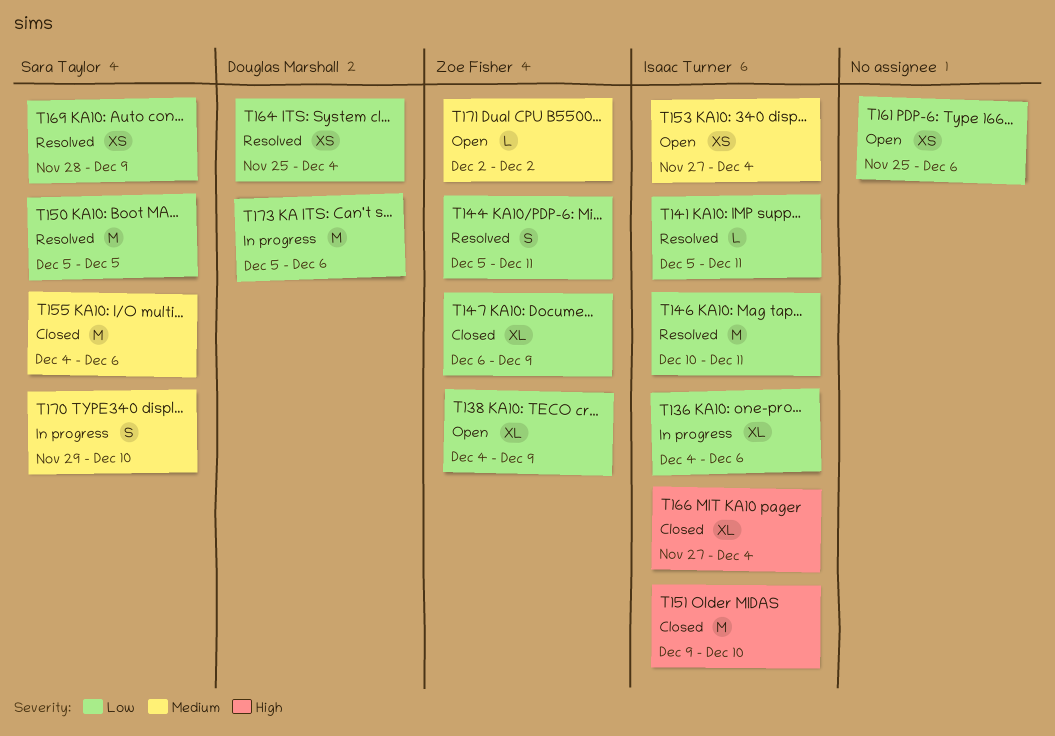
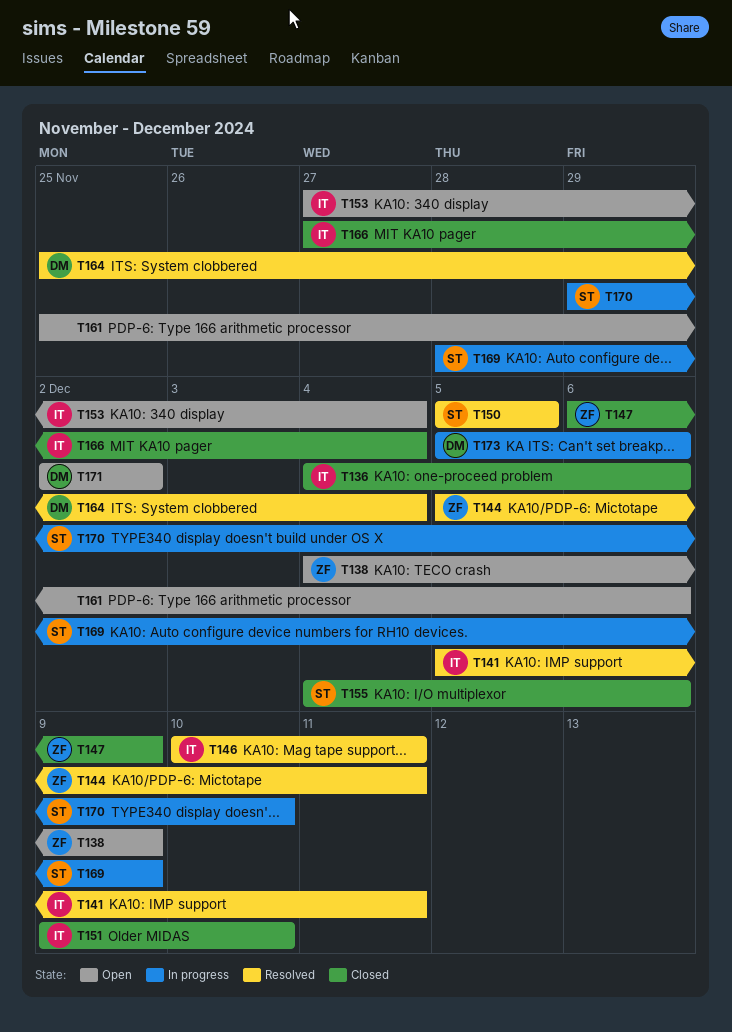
T136, status: In progress -> Closed
T169, status: Resolved -> In progress
T171, owner: Zoe Fisher -> Douglas Marshall

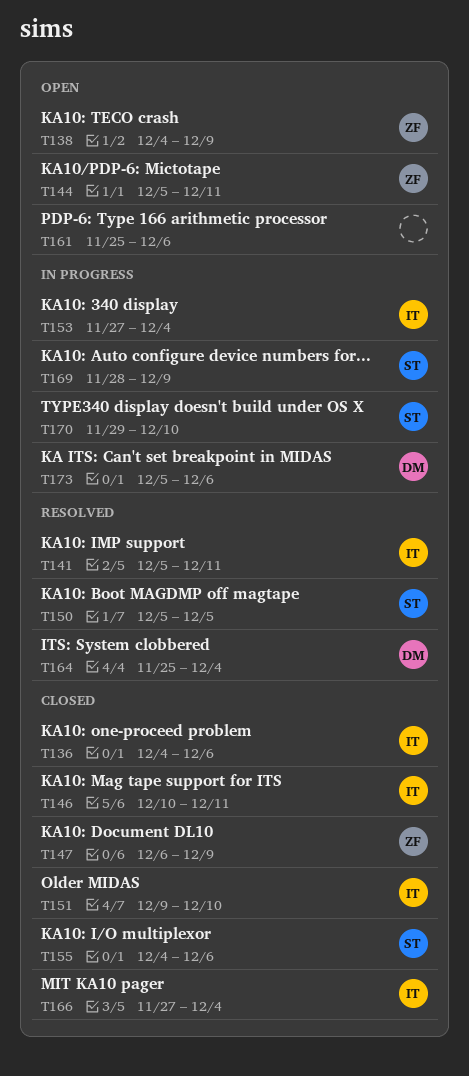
T144, status: Resolved -> Open
T146, status: Resolved -> Closed
T153, status: Open -> In progress
T171: present -> none

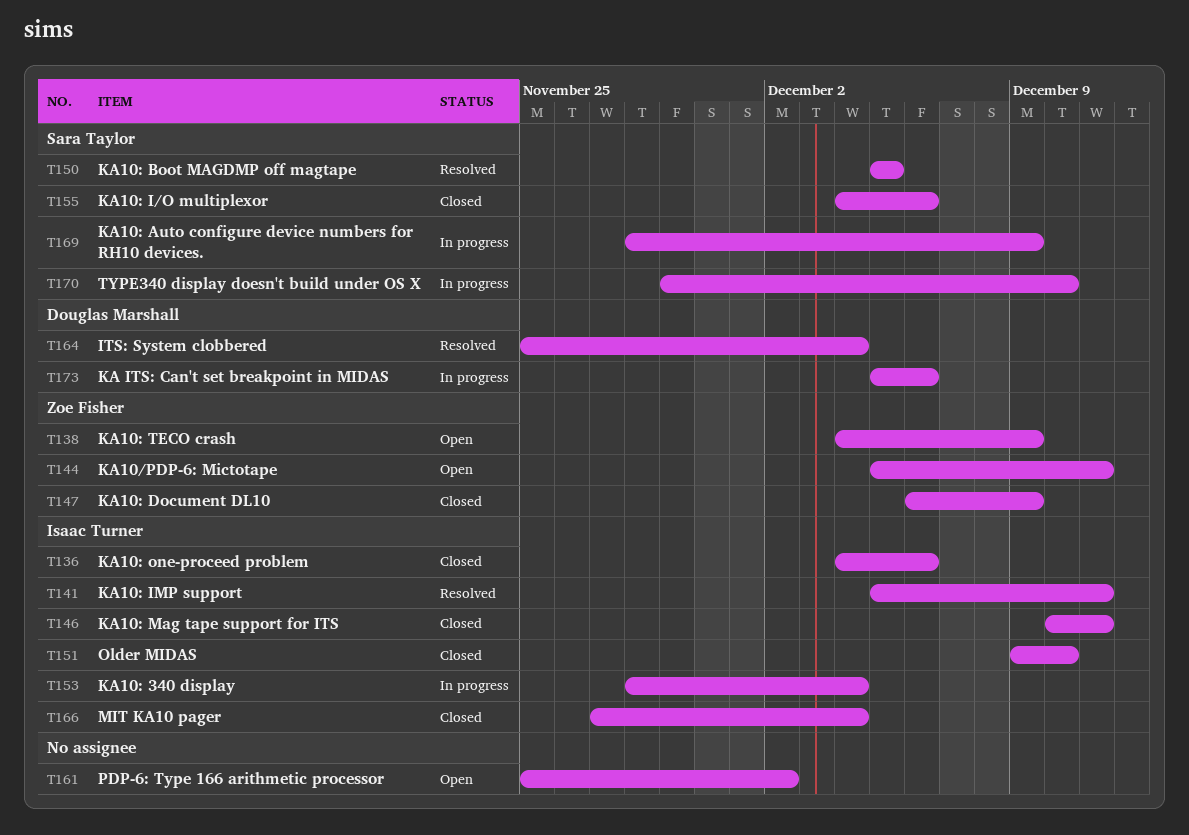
T153, start: Nov 27 -> Nov 28
T161, due: Dec 6 -> Dec 2

